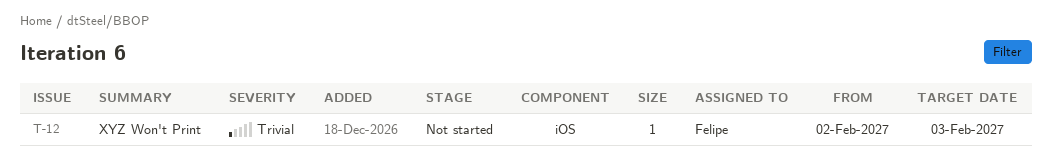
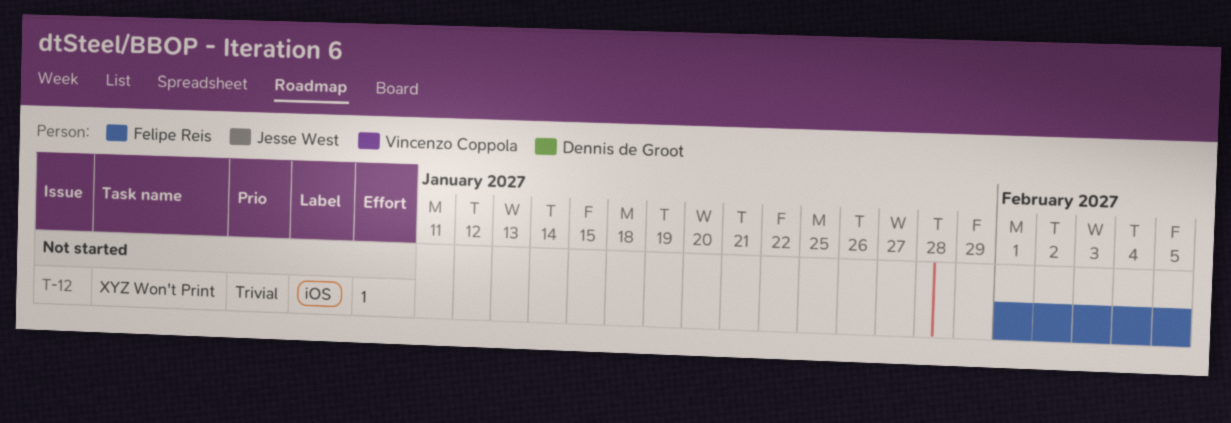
T-12, start: Feb 2 -> Feb 1
T-12, due: Feb 3 -> Feb 5

